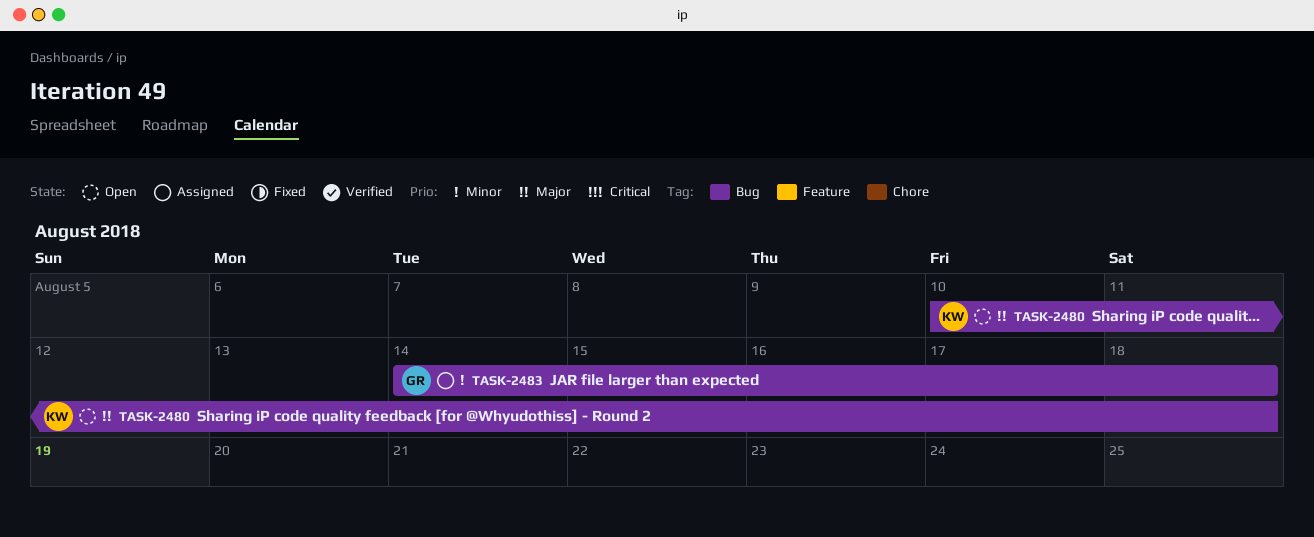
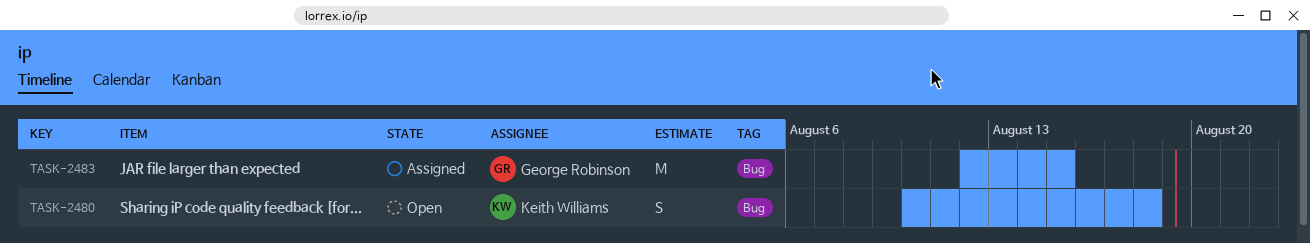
TASK-2483, start: Aug 14 -> Aug 12
TASK-2483, due: Aug 18 -> Aug 15

